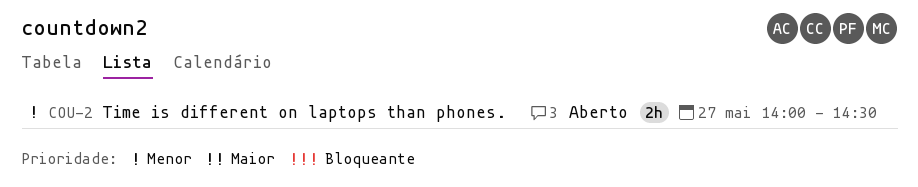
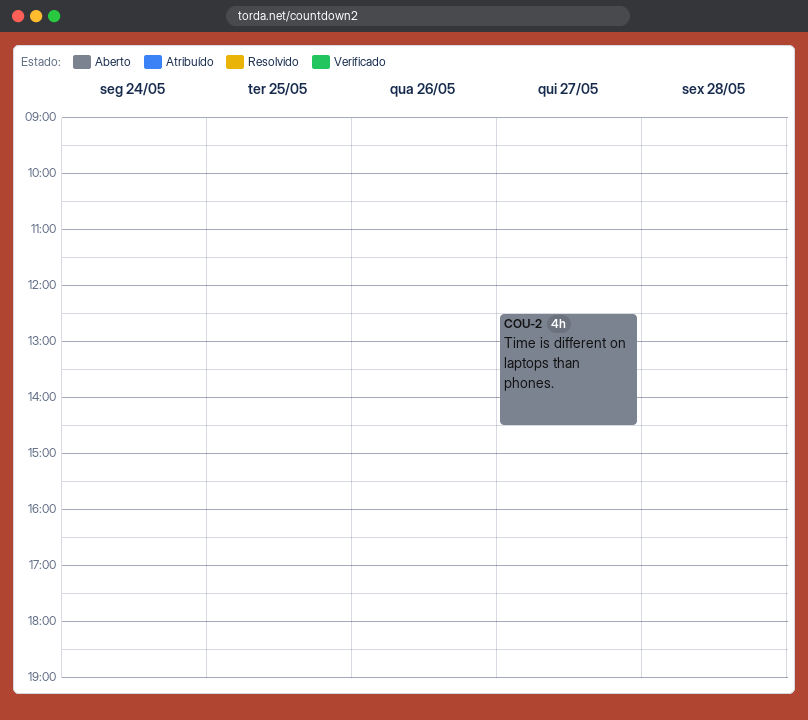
COU-2, estimate: 2h -> 4h
COU-2, begins: 14:00 -> 12:30

